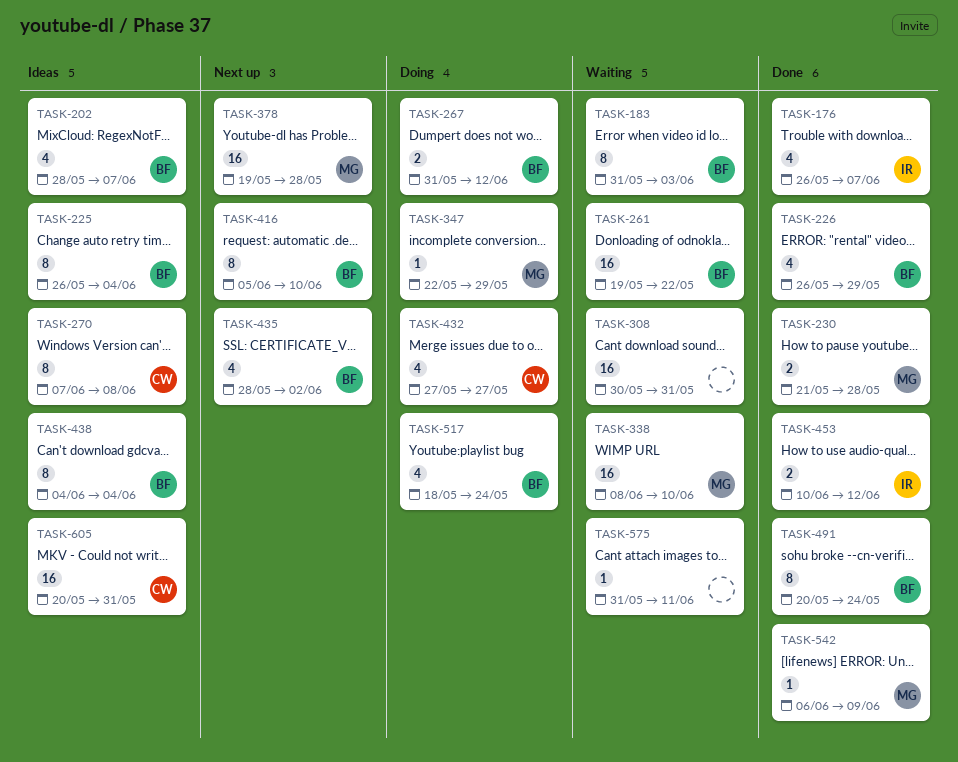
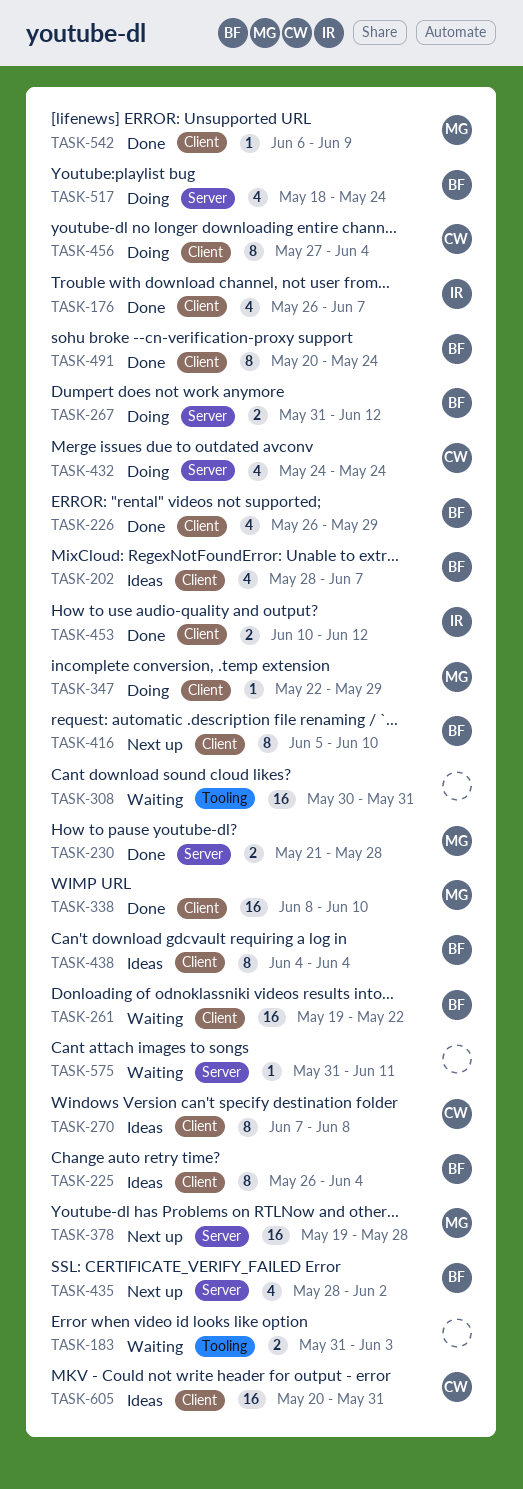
TASK-183, owner: BF -> none
TASK-183, estimate: 8 -> 2
TASK-338, status: Waiting -> Done
TASK-432, start: May 27 -> May 24
TASK-432, due: May 27 -> May 24
TASK-456: none -> present

